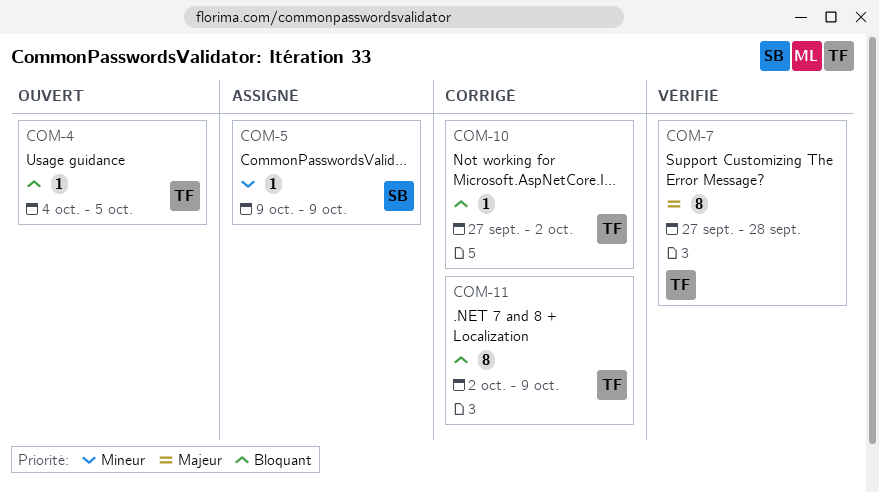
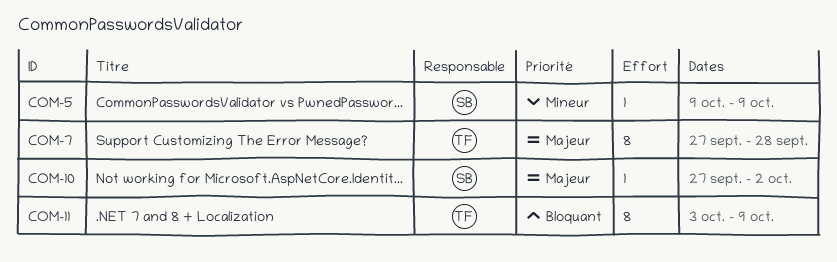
COM-4: present -> none
COM-10, owner: TF -> SB
COM-10, priority: Bloquant -> Majeur
COM-11, start: Oct 2 -> Oct 3

